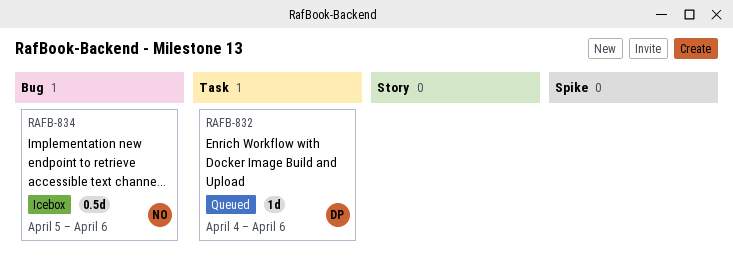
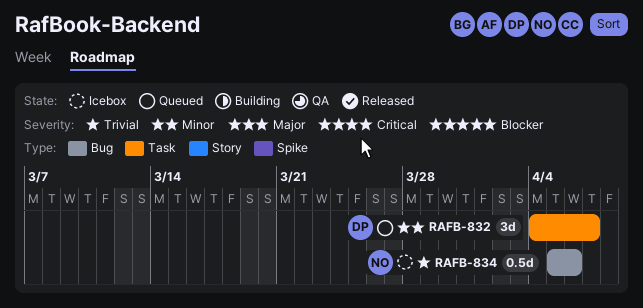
RAFB-832, estimate: 1d -> 3d
RAFB-832, due: Apr 6 -> Apr 7

